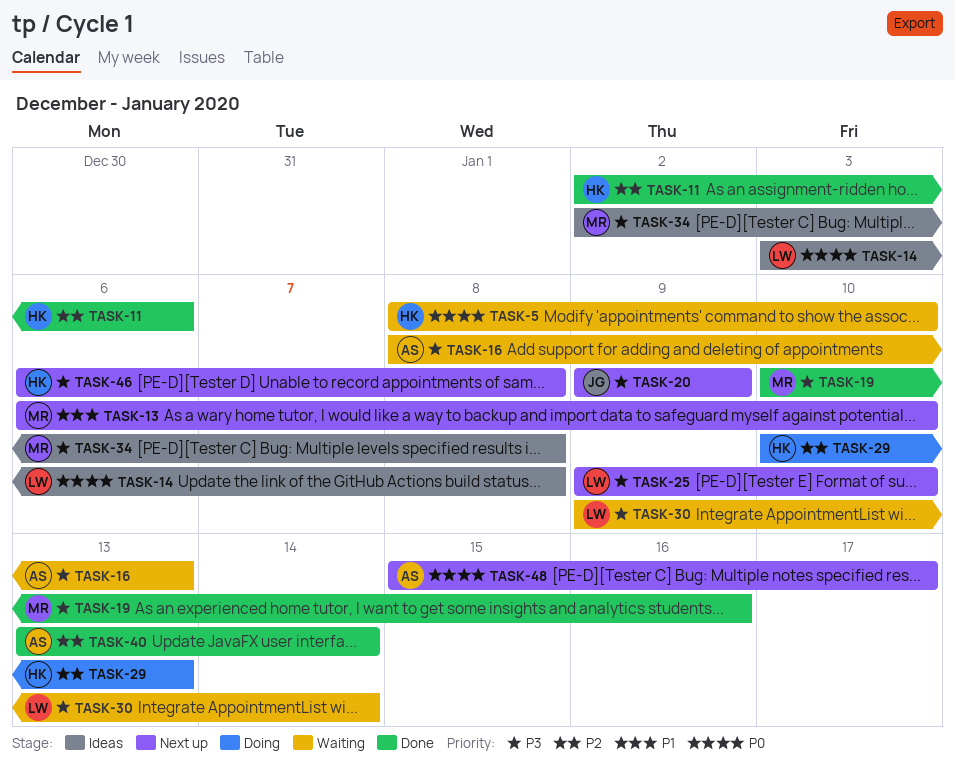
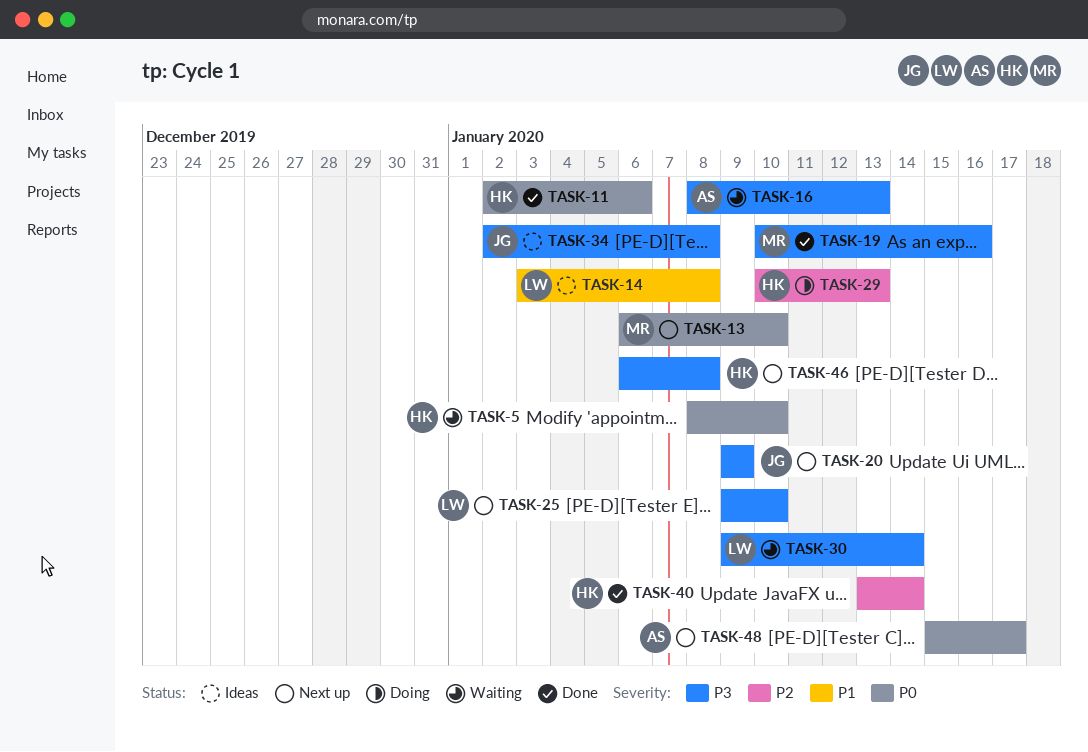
TASK-11, priority: P2 -> P0
TASK-13, priority: P1 -> P0
TASK-14, priority: P0 -> P1
TASK-34, owner: MR -> JG
TASK-40, owner: AS -> HK

